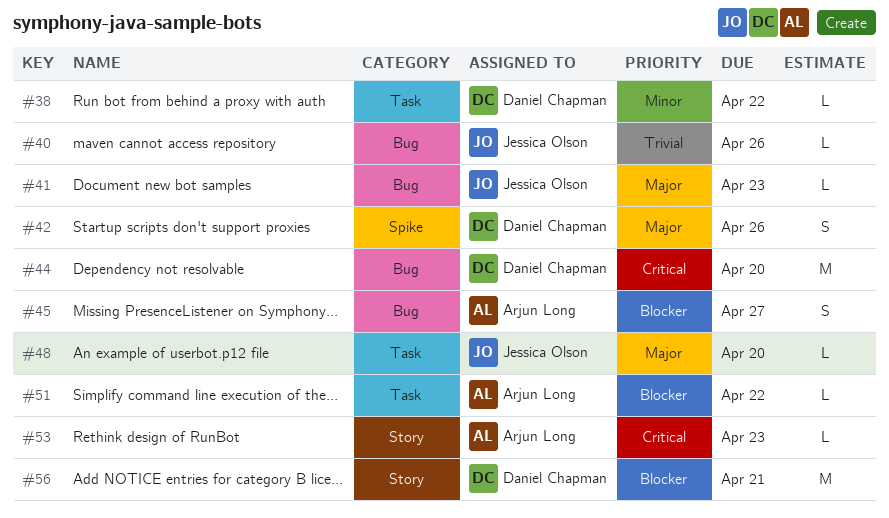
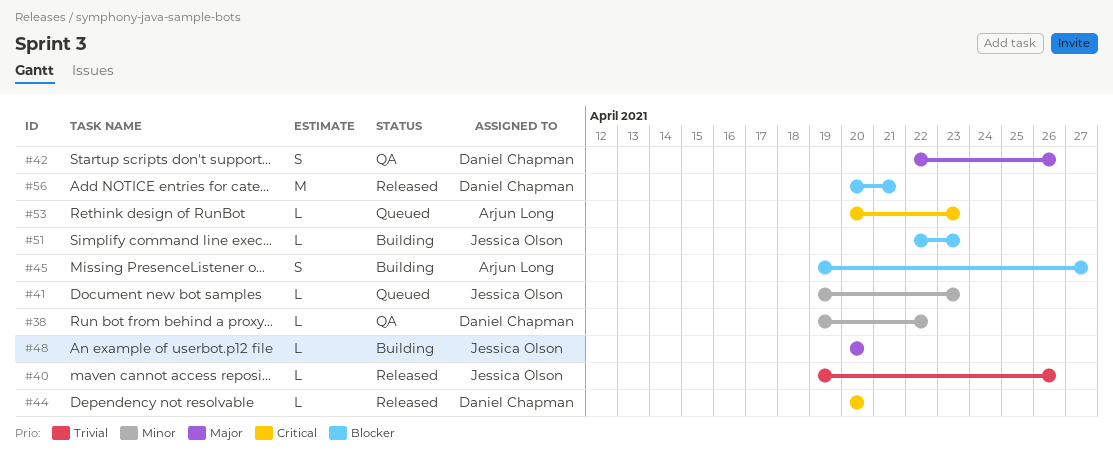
#41, priority: Major -> Minor
#44, estimate: M -> L
#51, owner: Arjun Long -> Jessica Olson
#51, due: Apr 22 -> Apr 23

